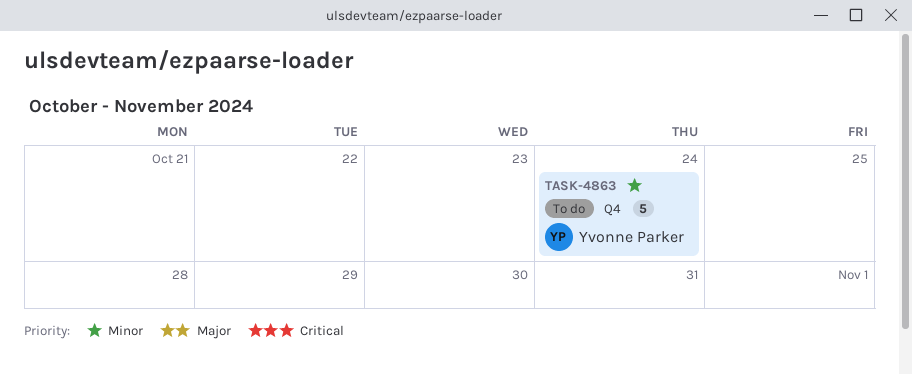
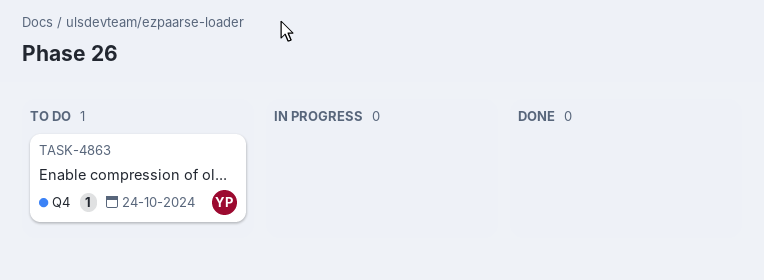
TASK-4863, estimate: 5 -> 1

